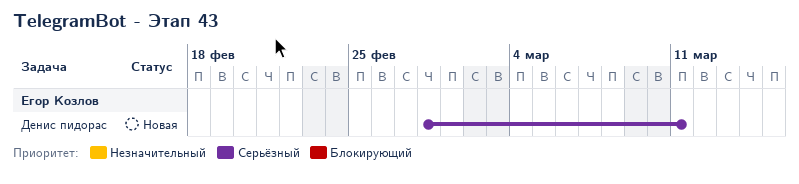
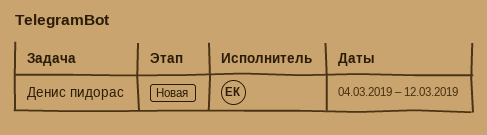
Денис пидорас, start: Feb 28 -> Mar 4
Денис пидорас, due: Mar 11 -> Mar 12

